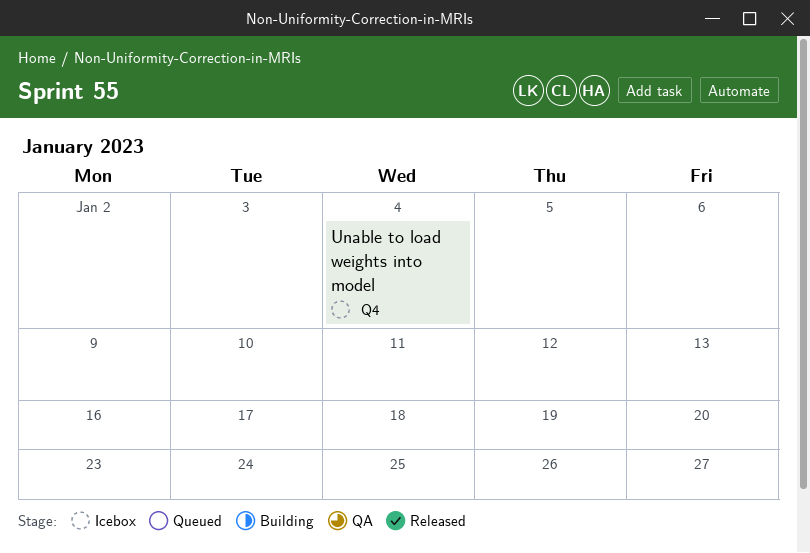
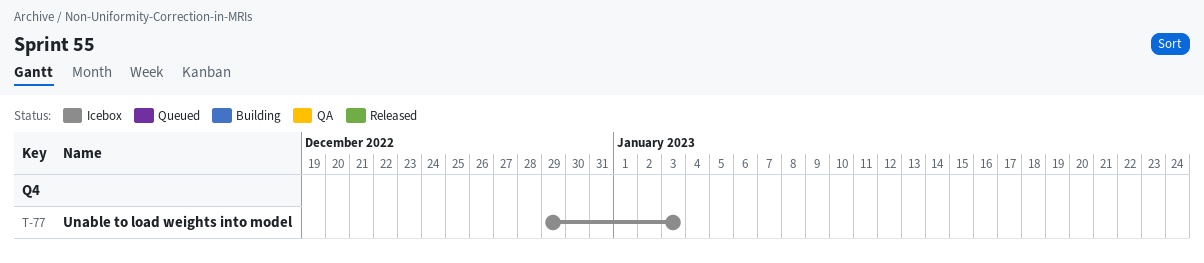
Unable to load weights into model, due: Jan 4 -> Jan 3

